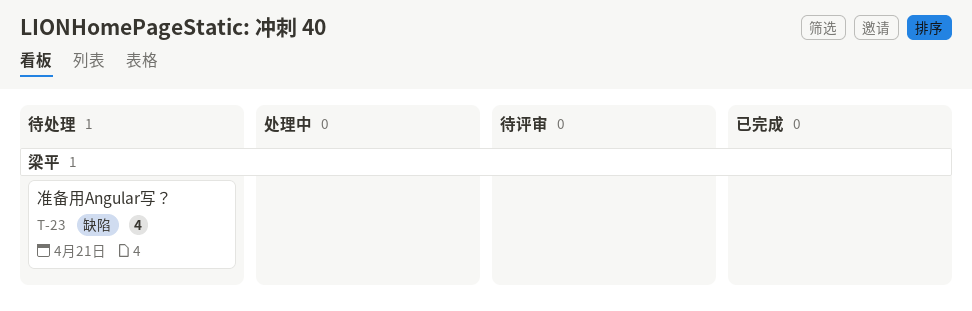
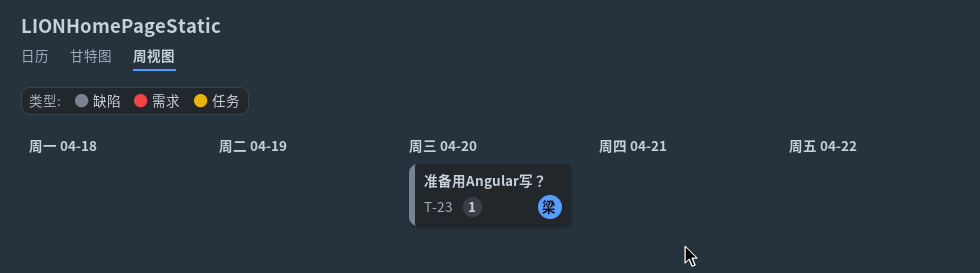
T-23, estimate: 4 -> 1
T-23, due: Apr 21 -> Apr 20

